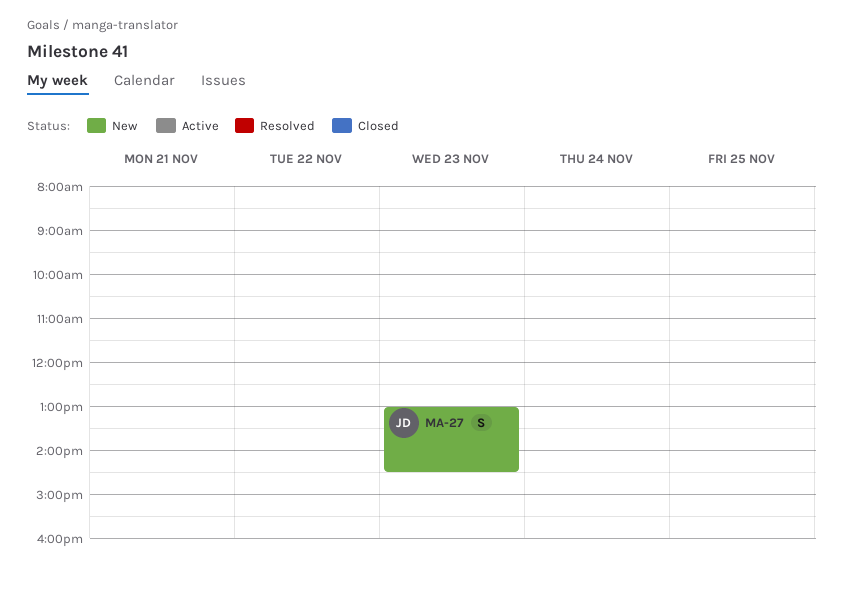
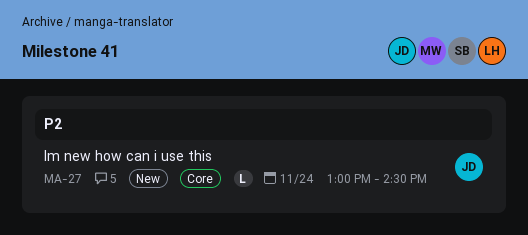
MA-27, estimate: S -> L
MA-27, day: Nov 23 -> Nov 24

